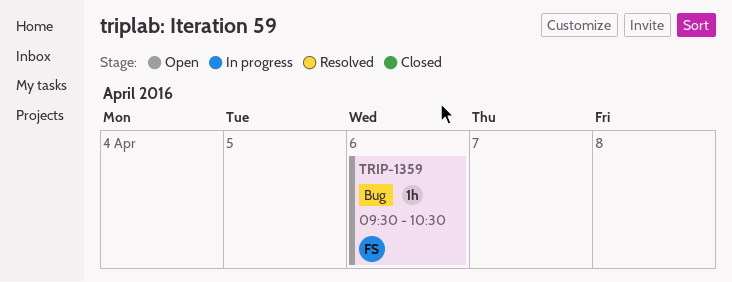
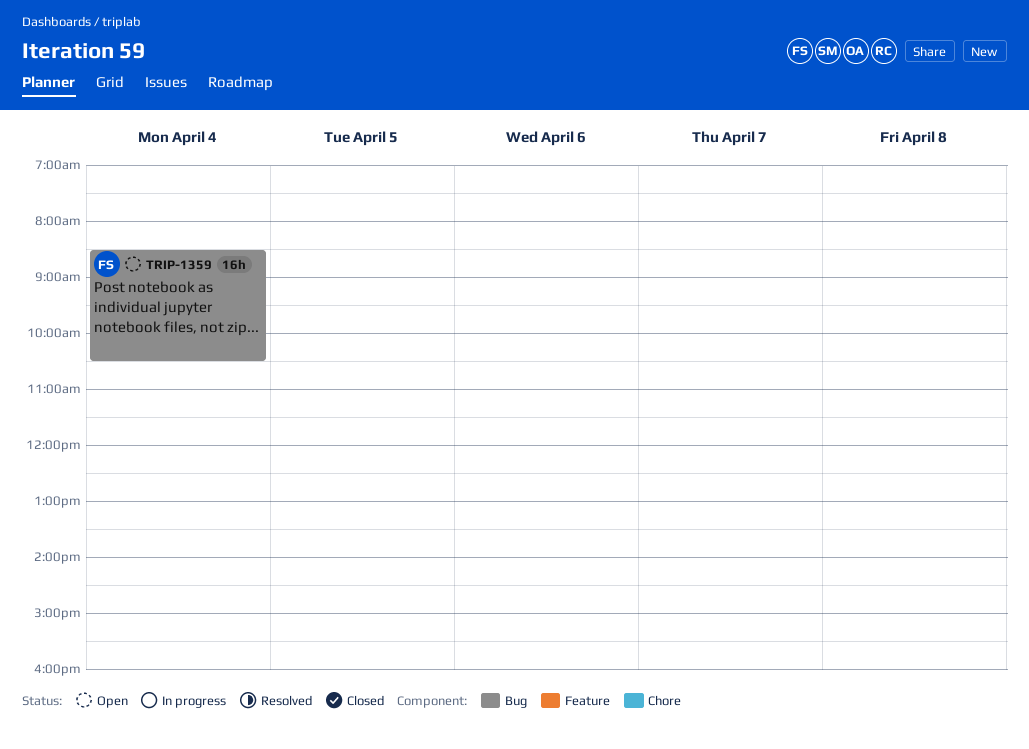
TRIP-1359, estimate: 1h -> 16h
TRIP-1359, day: Apr 6 -> Apr 4
TRIP-1359, begins: 09:30 -> 08:30

